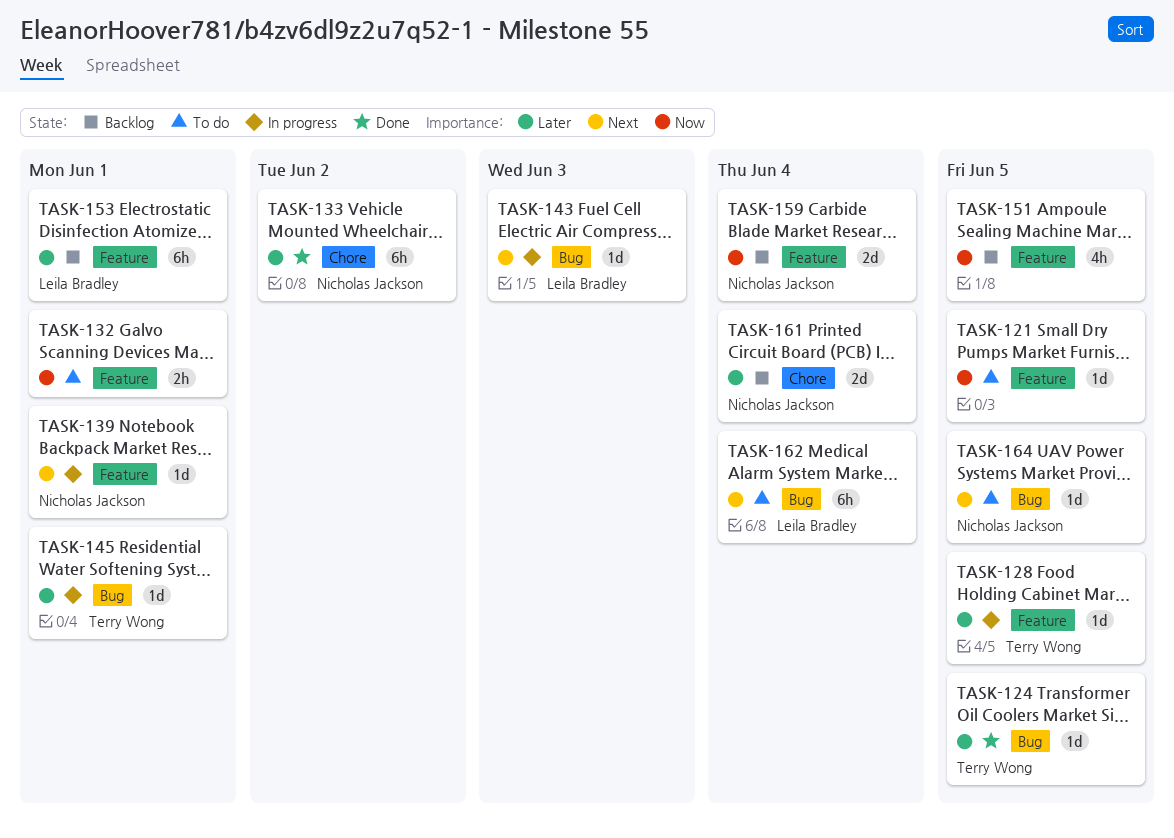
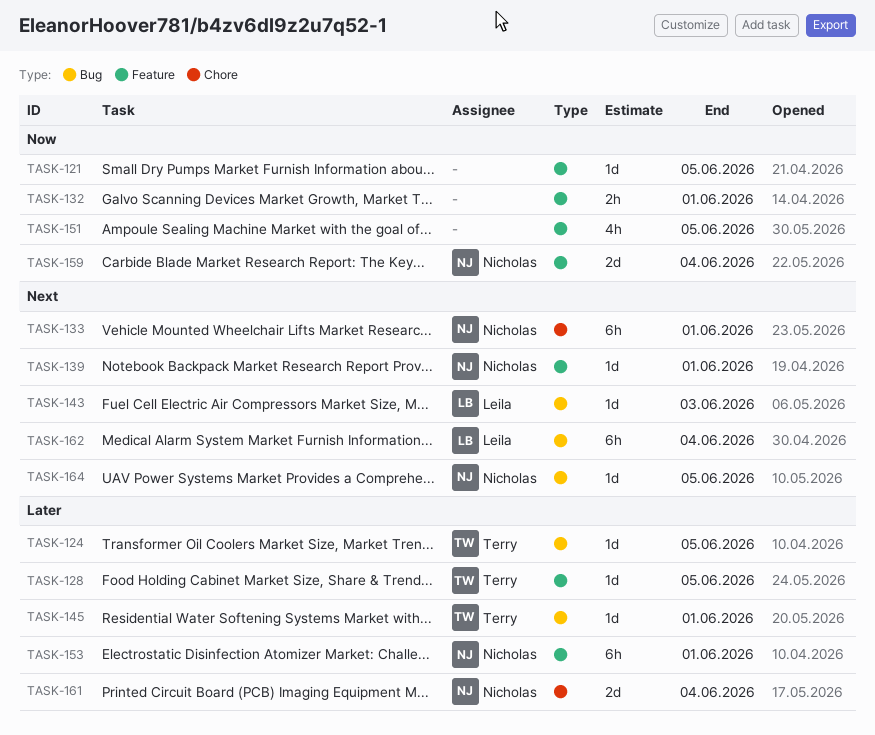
TASK-133, priority: Later -> Next
TASK-133, due: Jun 2 -> Jun 1
TASK-153, owner: Leila Bradley -> Nicholas Jackson

